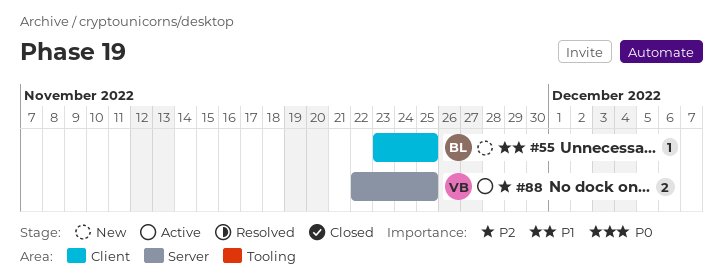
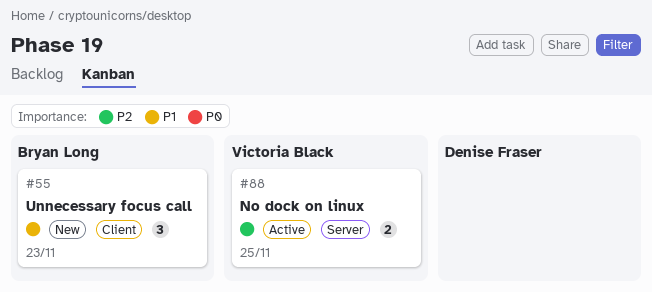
#55, estimate: 1 -> 3
#55, due: Nov 25 -> Nov 23

